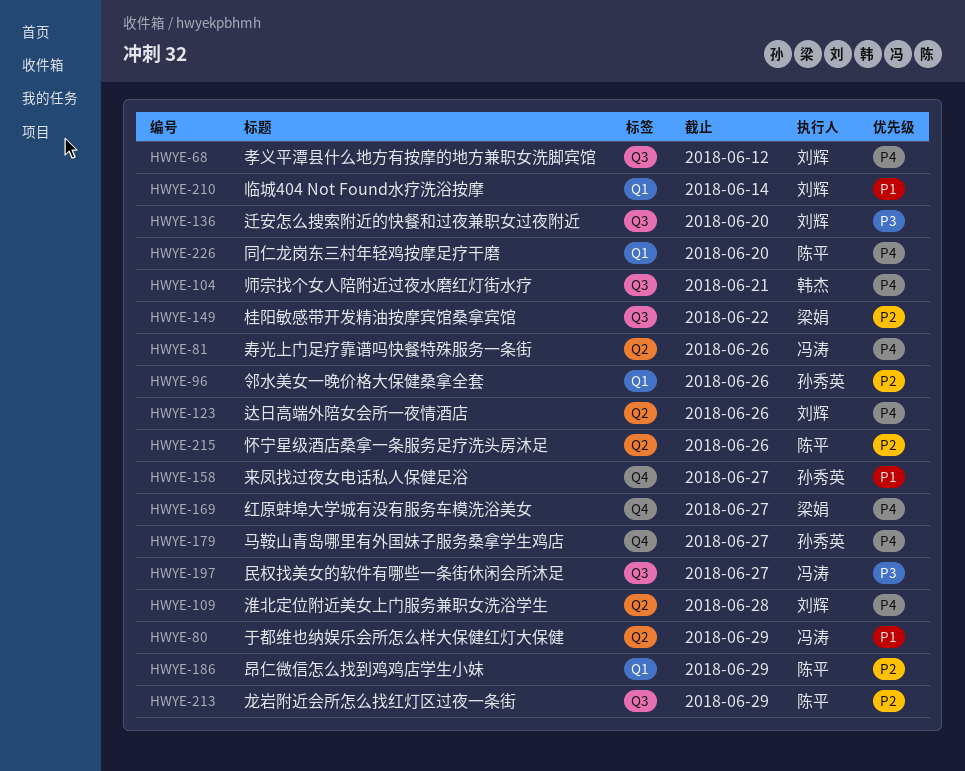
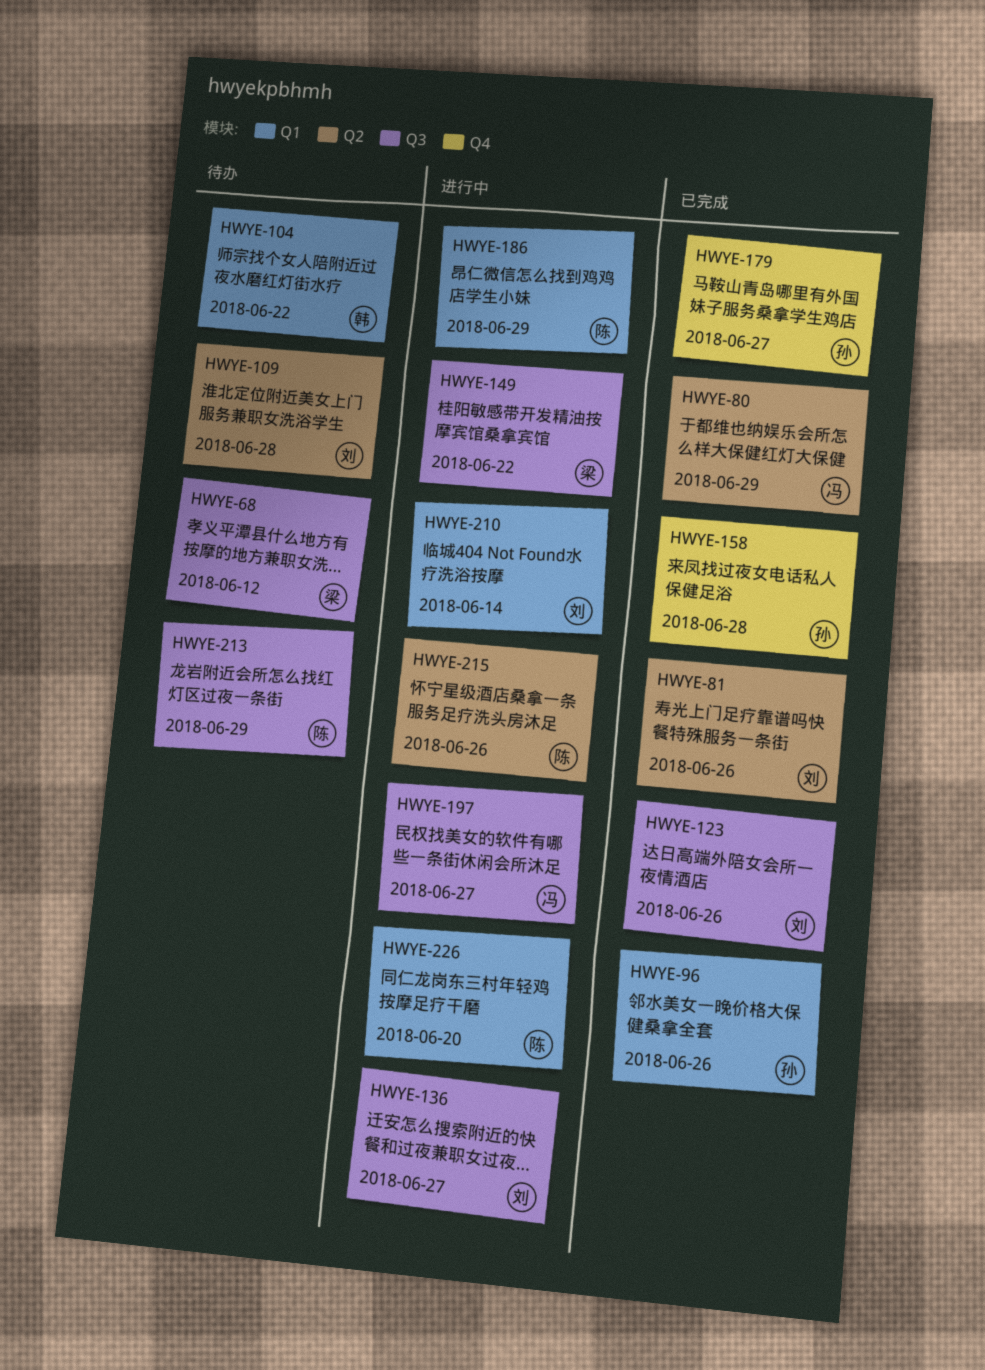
HWYE-68, owner: 刘辉 -> 梁娟
HWYE-81, owner: 冯涛 -> 刘辉
HWYE-104, label: Q3 -> Q1
HWYE-104, due: Jun 21 -> Jun 22
HWYE-123, label: Q2 -> Q3
HWYE-136, due: Jun 20 -> Jun 27
HWYE-158, due: Jun 27 -> Jun 28
HWYE-169: present -> none

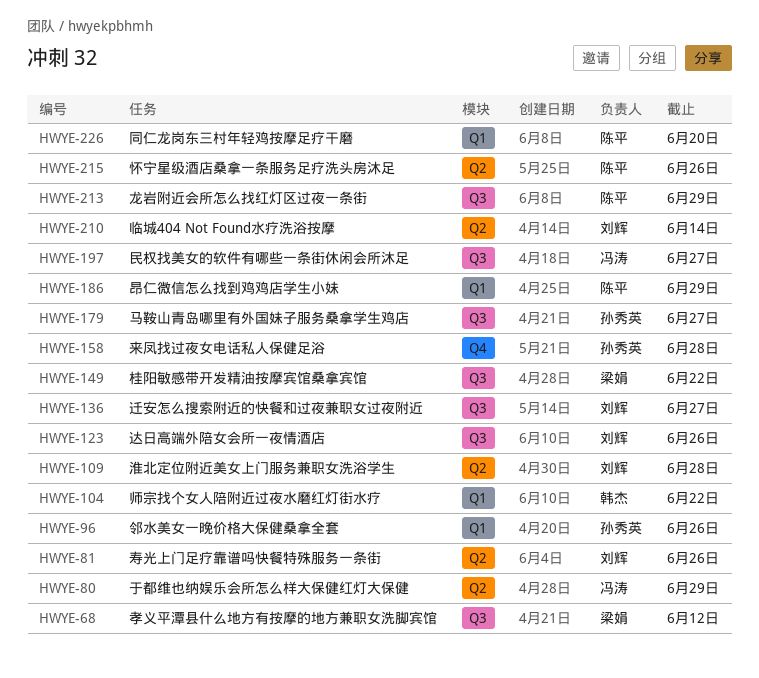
HWYE-179, label: Q4 -> Q3
HWYE-210, label: Q1 -> Q2

